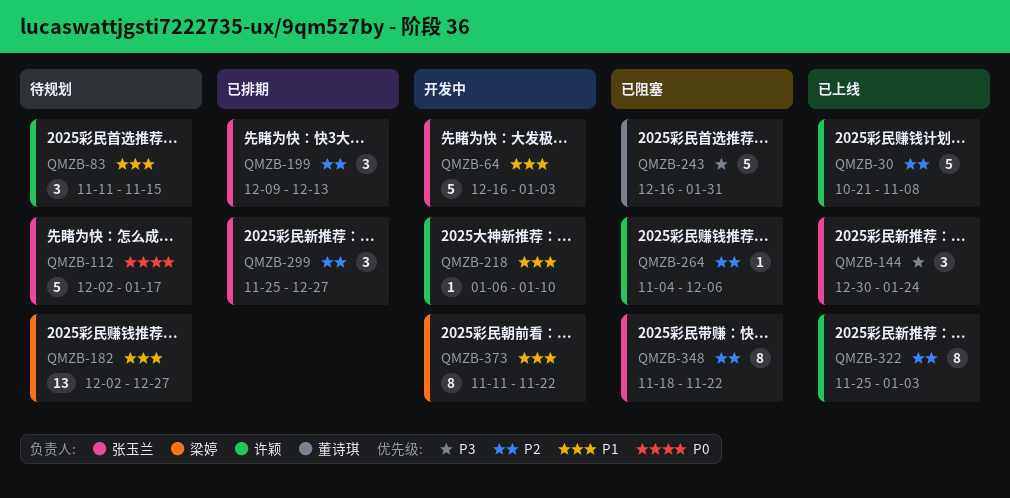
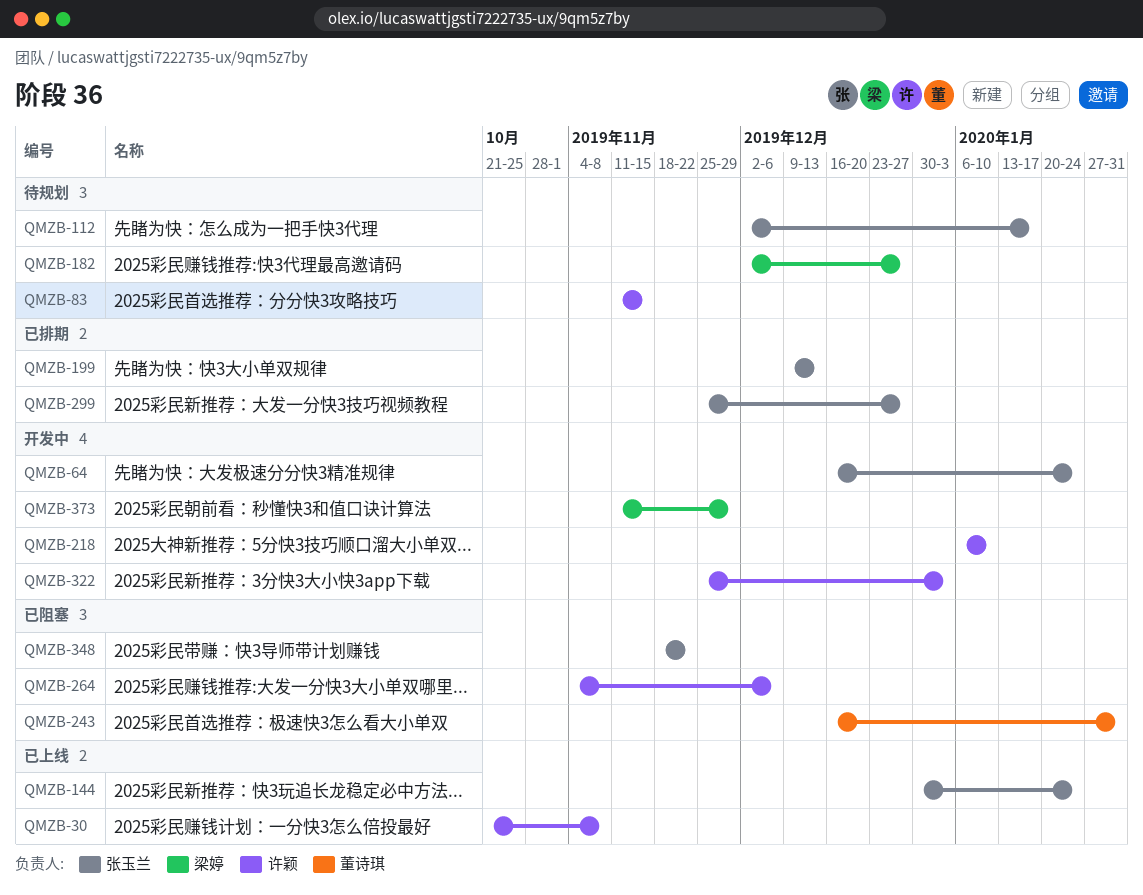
QMZB-64, due: Jan 3 -> Jan 24
QMZB-322, status: 已上线 -> 开发中
QMZB-373, due: Nov 22 -> Nov 29

